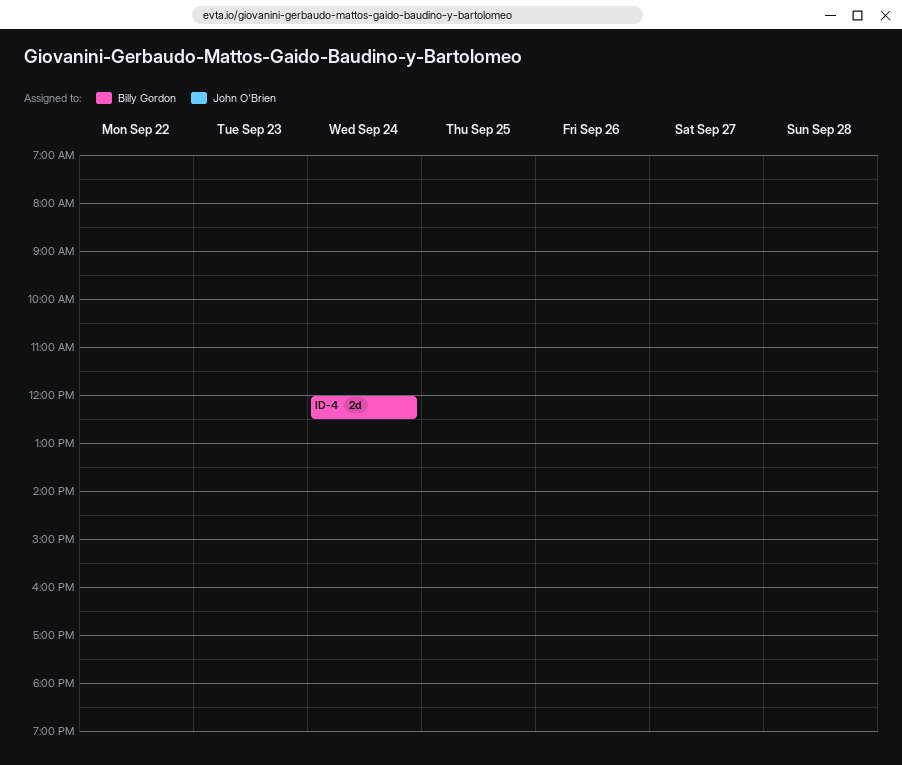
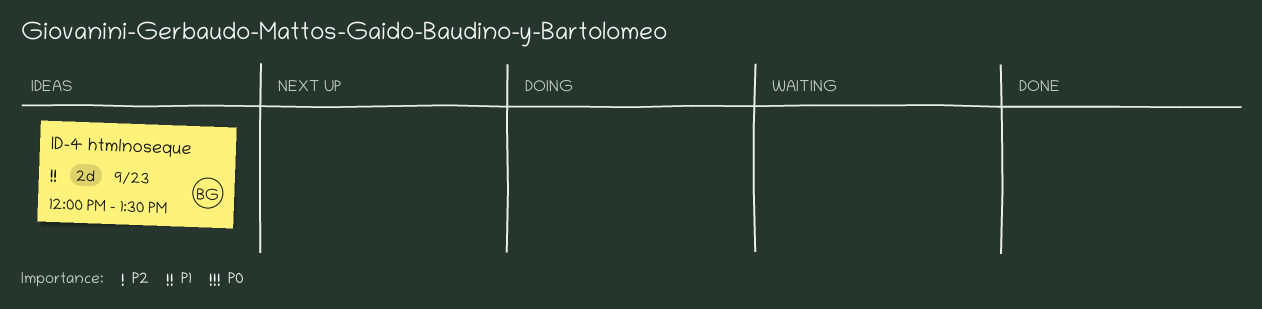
ID-4, day: Sep 24 -> Sep 23
ID-4, ends: 12:30 -> 13:30

